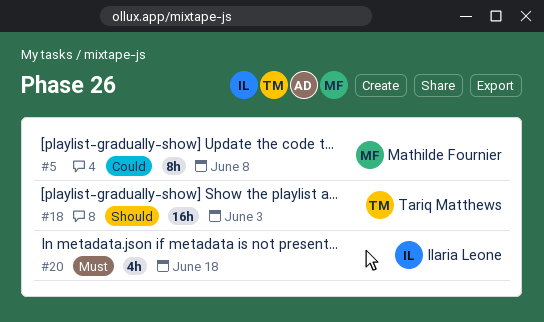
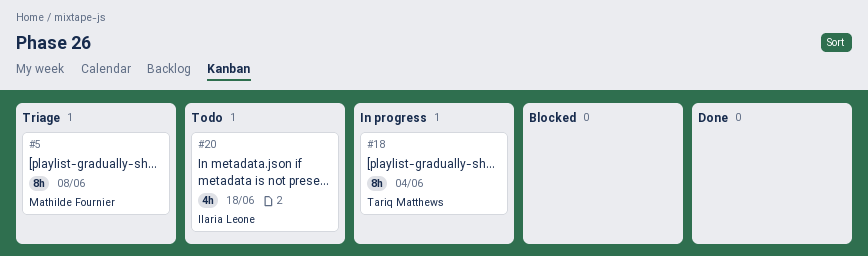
#18, estimate: 16h -> 8h
#18, due: Jun 3 -> Jun 4

